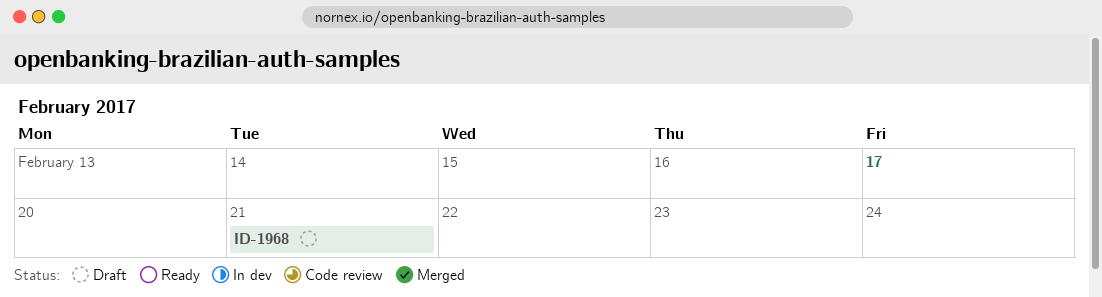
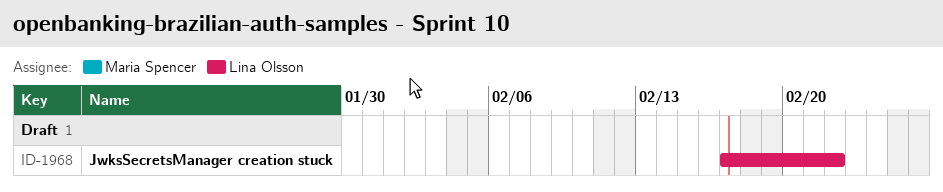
ID-1968, due: Feb 21 -> Feb 22

